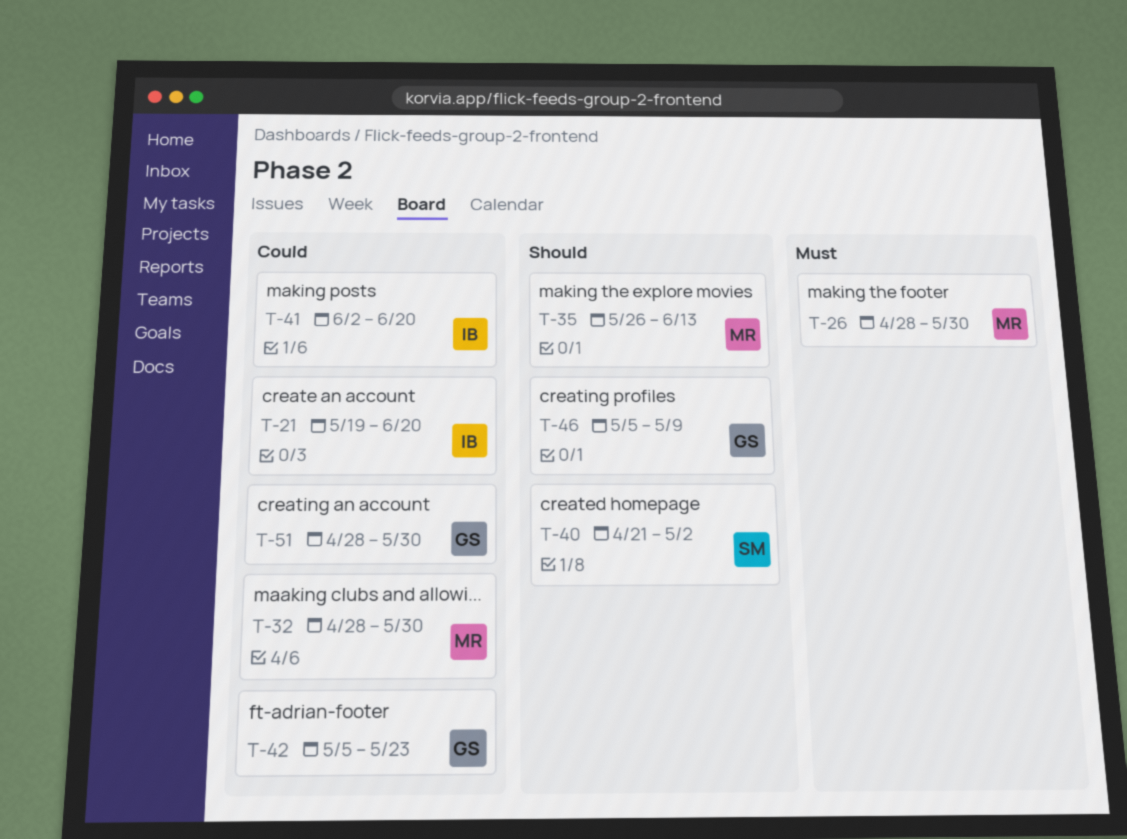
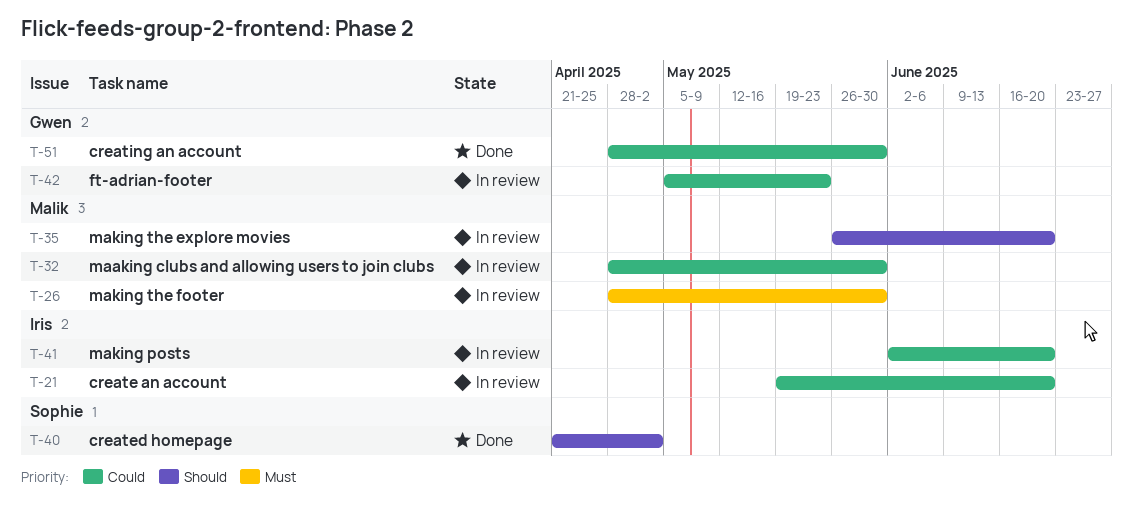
T-35, due: Jun 13 -> Jun 20
T-46: present -> none

